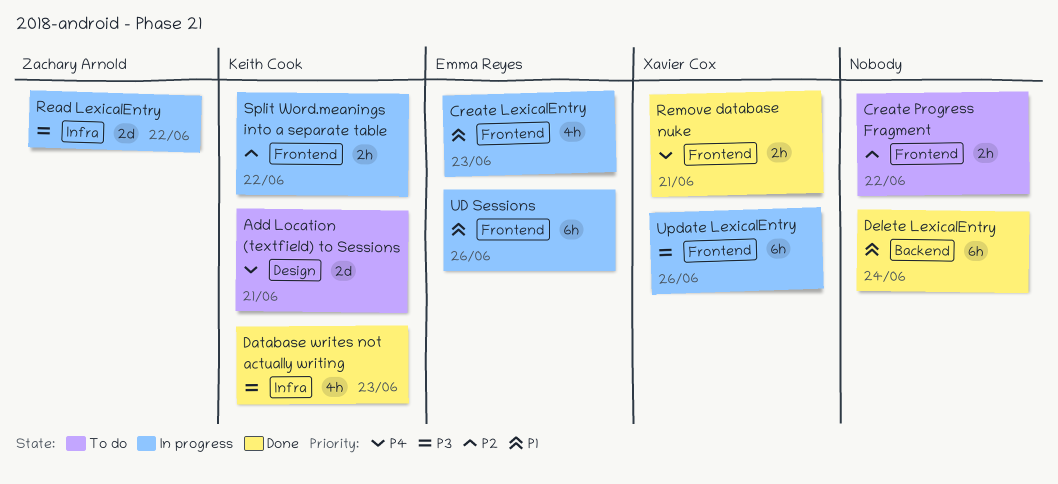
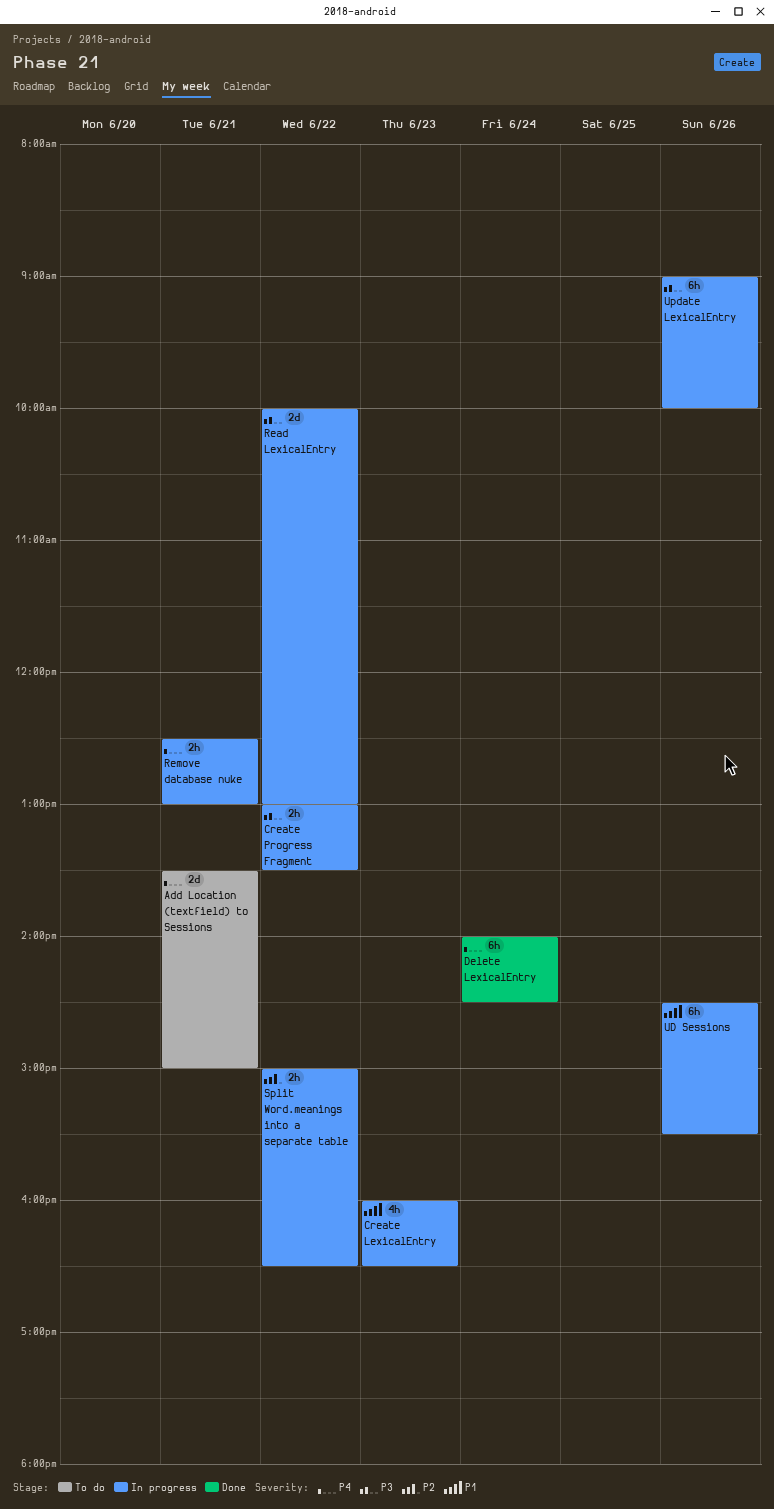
Create Progress Fragment, status: To do -> In progress
Create Progress Fragment, priority: P2 -> P3
Database writes not actually writing: present -> none
Delete LexicalEntry, priority: P1 -> P4
Remove database nuke, status: Done -> In progress

